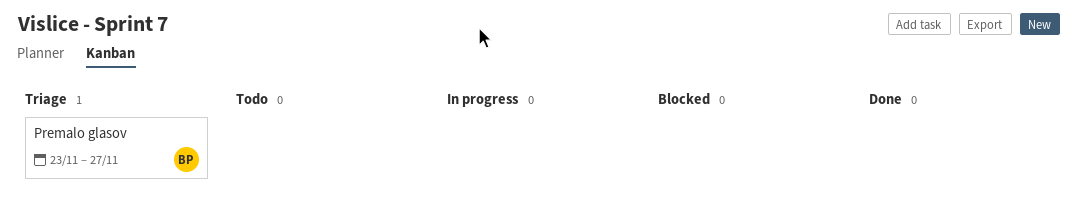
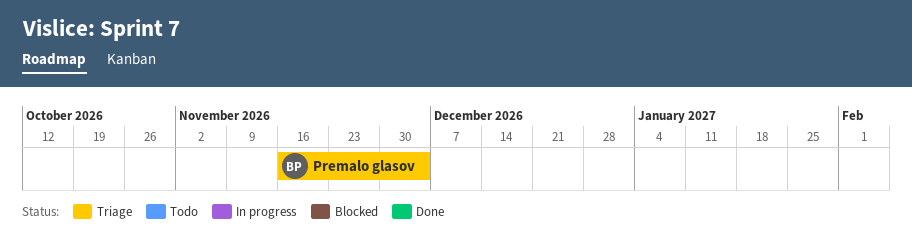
Premalo glasov, start: Nov 23 -> Nov 16
Premalo glasov, due: Nov 27 -> Dec 4

